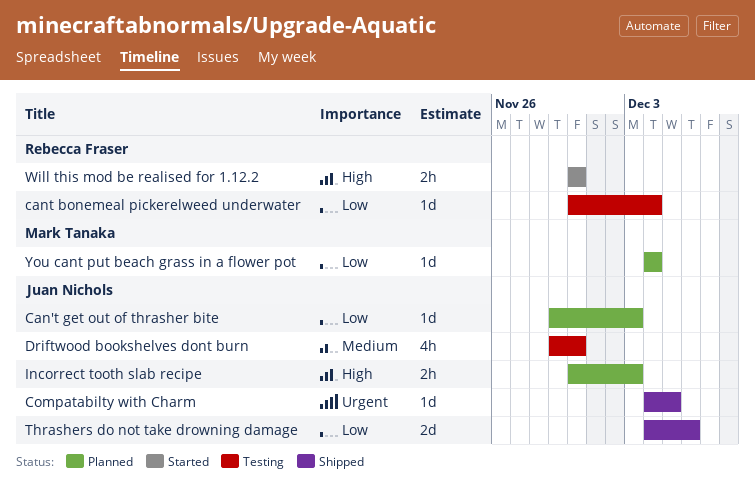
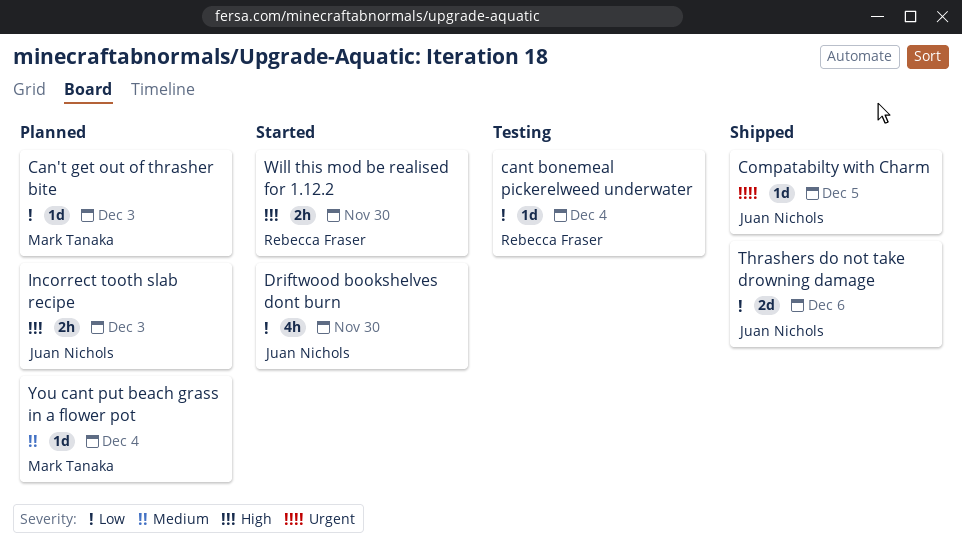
Can't get out of thrasher bite, owner: Juan Nichols -> Mark Tanaka
Driftwood bookshelves dont burn, status: Testing -> Started
Driftwood bookshelves dont burn, priority: Medium -> Low
You cant put beach grass in a flower pot, priority: Low -> Medium

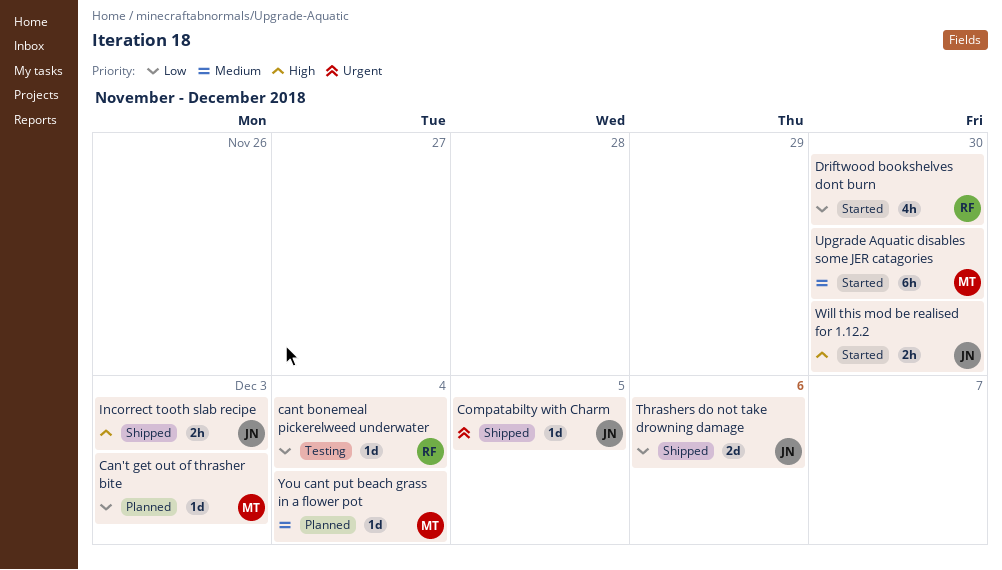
Driftwood bookshelves dont burn, owner: Juan Nichols -> Rebecca Fraser
Incorrect tooth slab recipe, status: Planned -> Shipped
Upgrade Aquatic disables some JER catagories: none -> present
Will this mod be realised for 1.12.2, owner: Rebecca Fraser -> Juan Nichols

